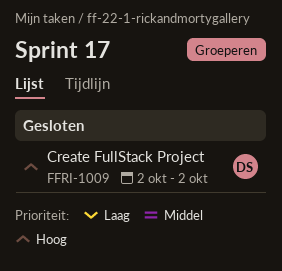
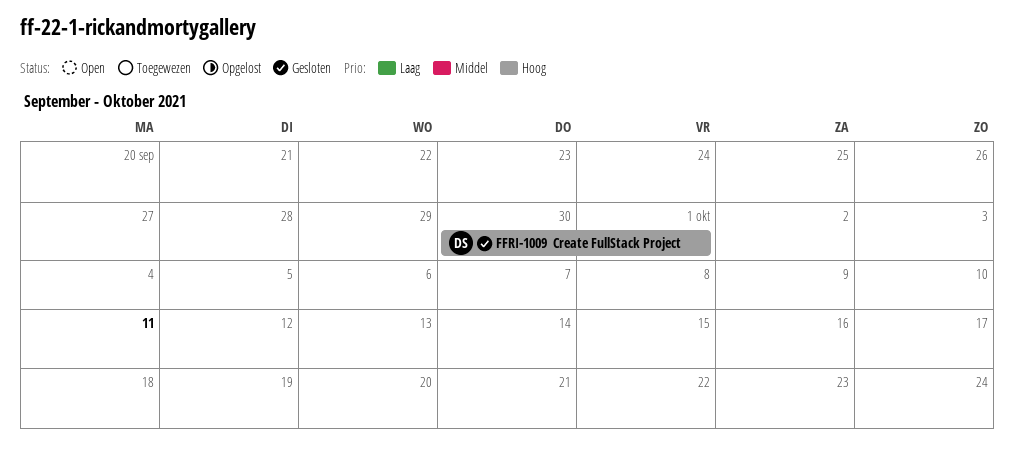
FFRI-1009, start: Oct 2 -> Sep 30
FFRI-1009, due: Oct 2 -> Oct 1

